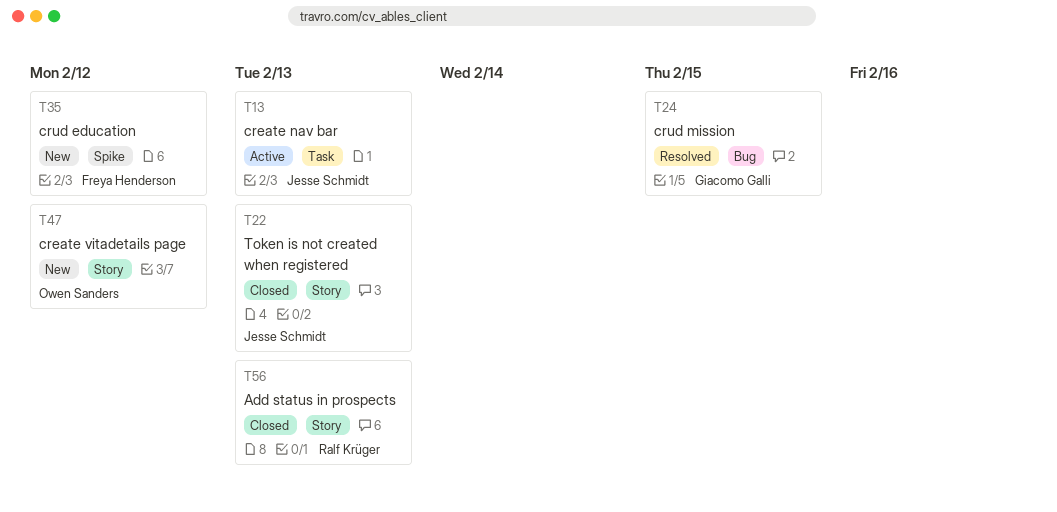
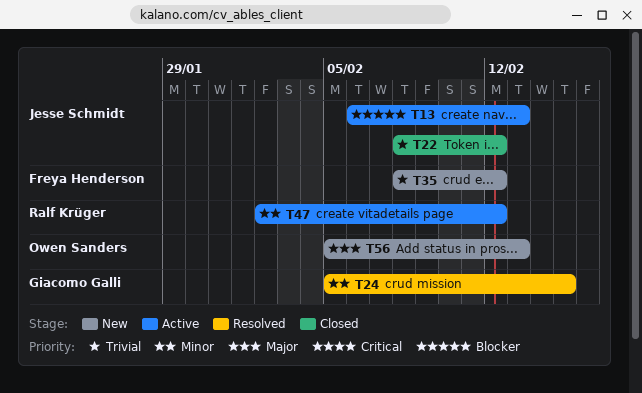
T22, due: Feb 13 -> Feb 12
T47, status: New -> Active
T47, owner: Owen Sanders -> Ralf Krüger
T56, status: Closed -> New
T56, owner: Ralf Krüger -> Owen Sanders

